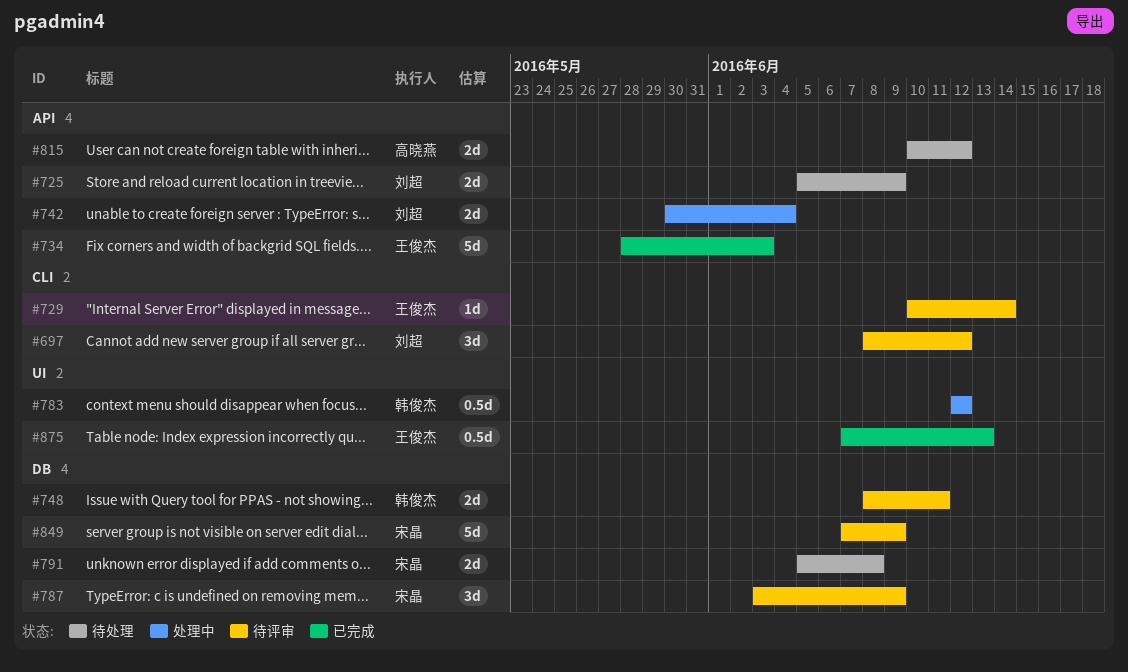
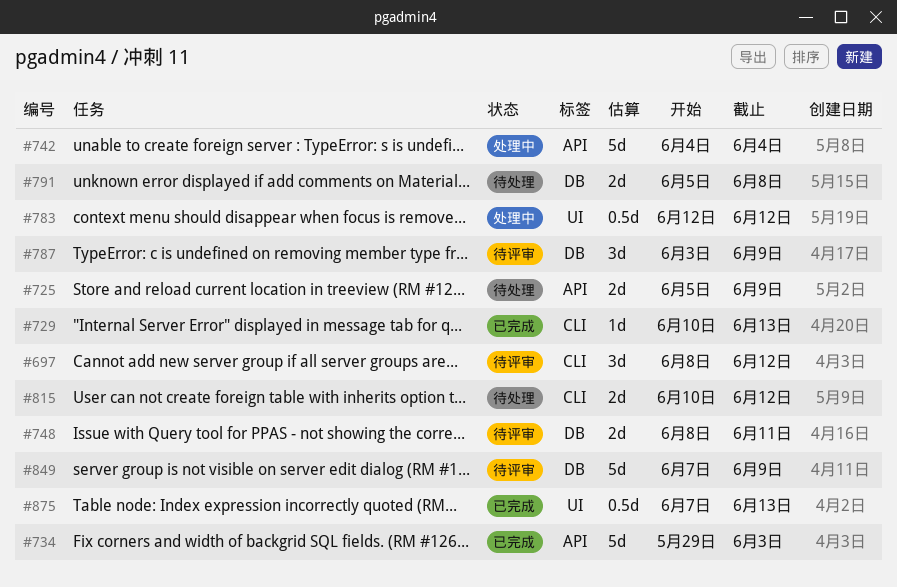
#729, status: 待评审 -> 已完成
#729, due: Jun 14 -> Jun 13
#734, start: May 28 -> May 29
#742, estimate: 2d -> 5d
#742, start: May 30 -> Jun 4
#815, label: API -> CLI

